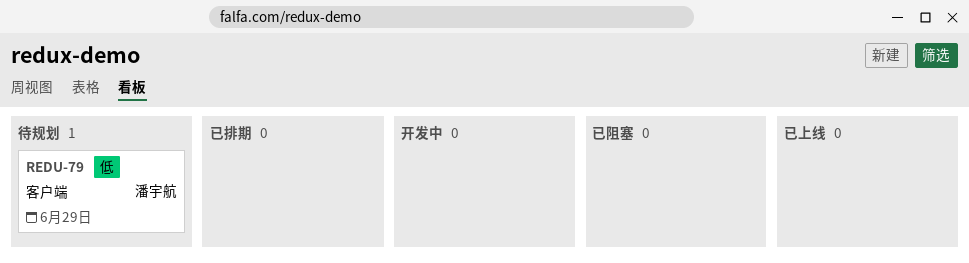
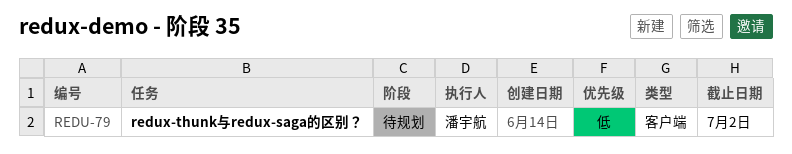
REDU-79, due: Jun 29 -> Jul 2

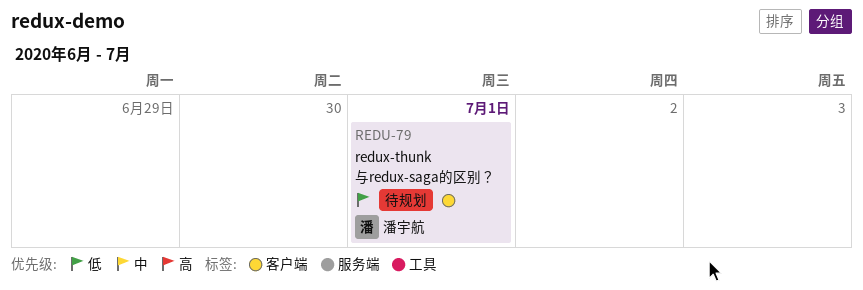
REDU-79, due: Jul 2 -> Jul 1

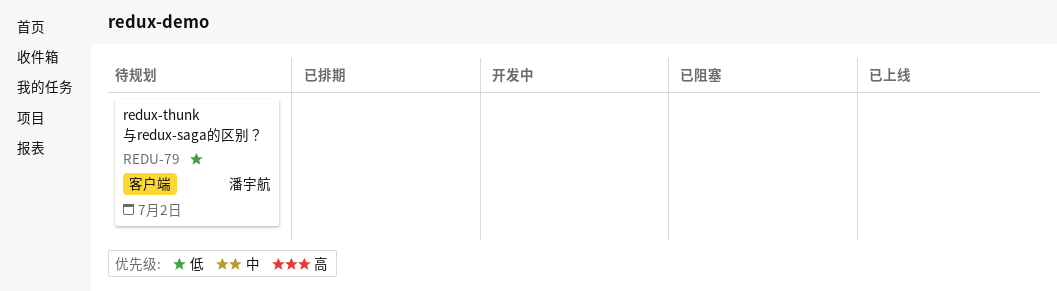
REDU-79, due: Jul 1 -> Jul 2

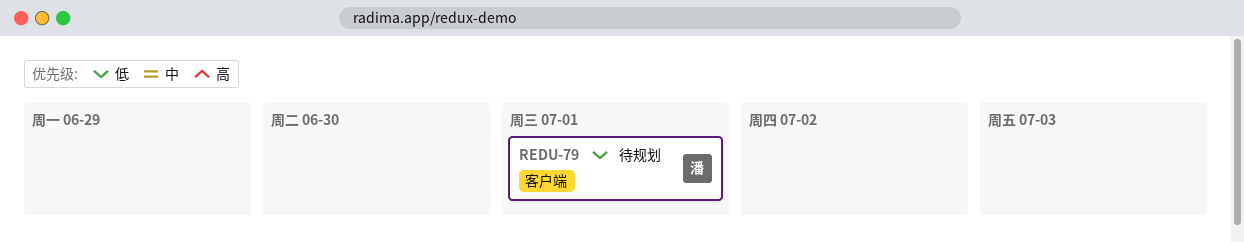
REDU-79, due: Jul 2 -> Jul 1

